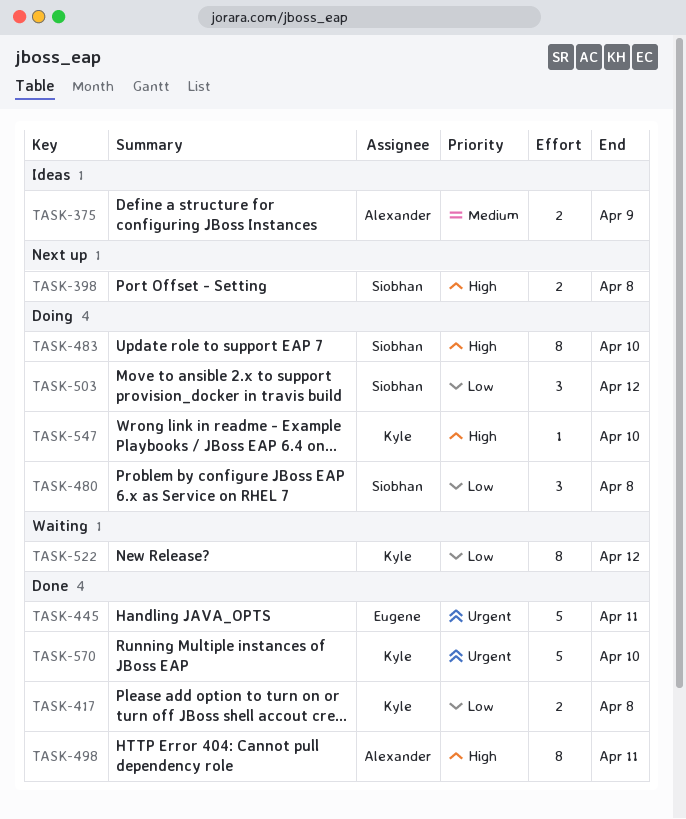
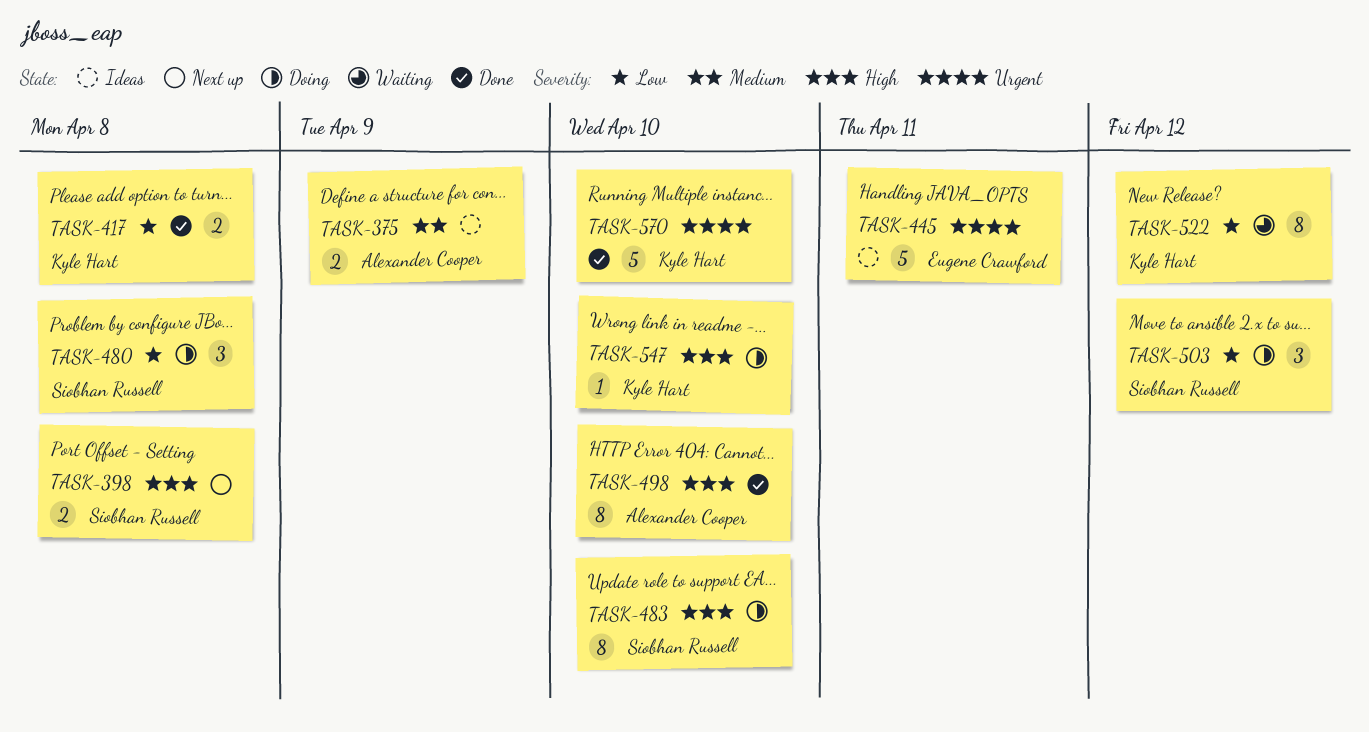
TASK-445, status: Done -> Ideas
TASK-498, due: Apr 11 -> Apr 10

